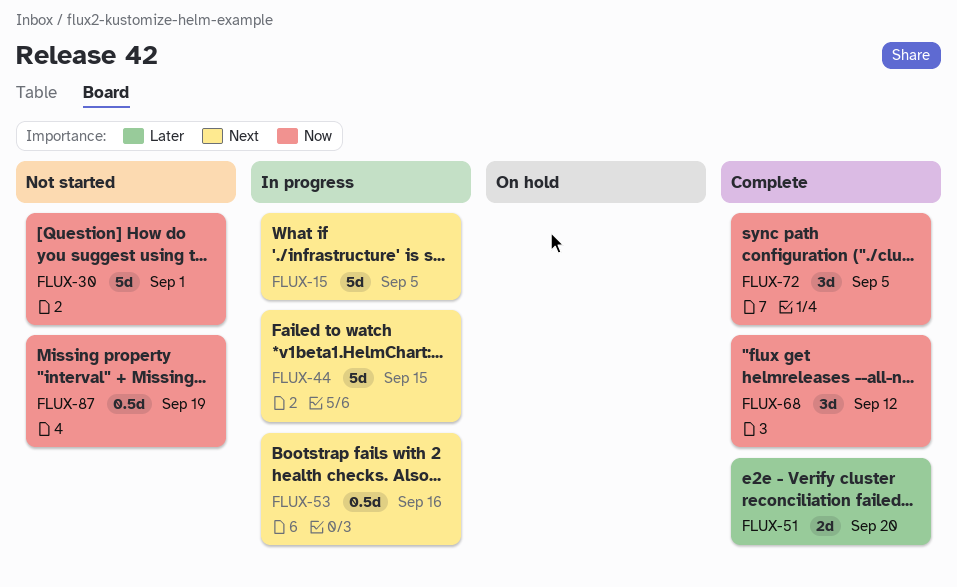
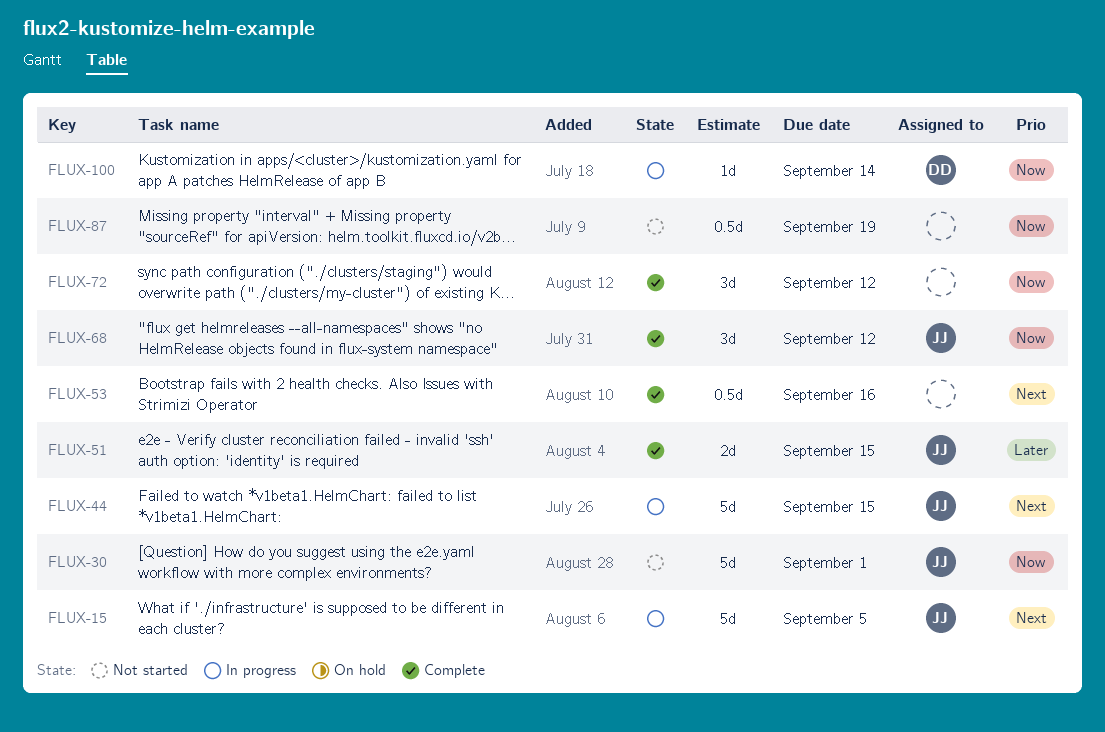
FLUX-51, due: Sep 20 -> Sep 15
FLUX-53, status: In progress -> Complete
FLUX-72, due: Sep 5 -> Sep 12
FLUX-100: none -> present

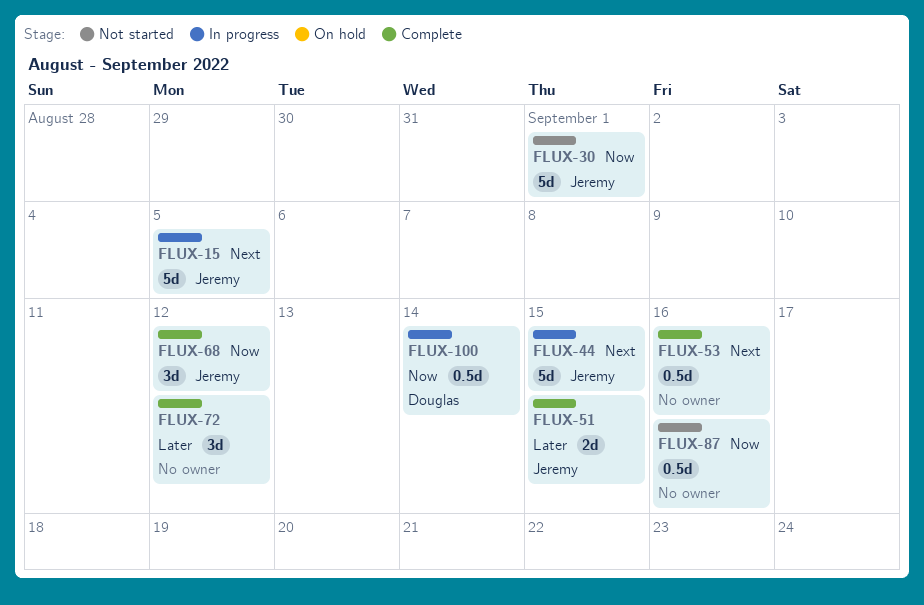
FLUX-72, priority: Now -> Later
FLUX-87, due: Sep 19 -> Sep 16
FLUX-100, estimate: 1d -> 0.5d

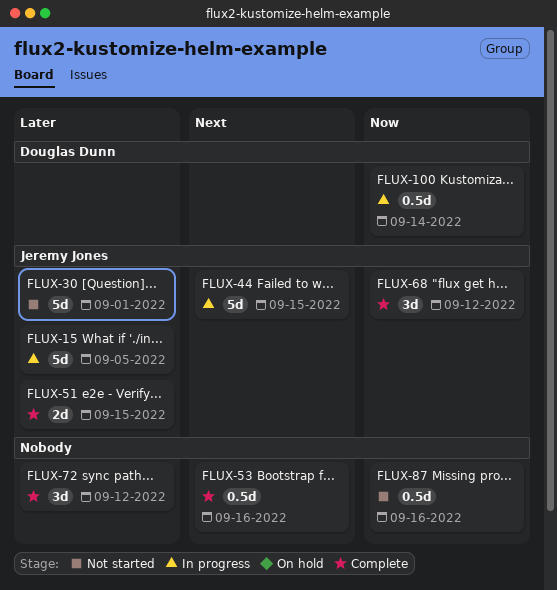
FLUX-15, priority: Next -> Later
FLUX-30, priority: Now -> Later

